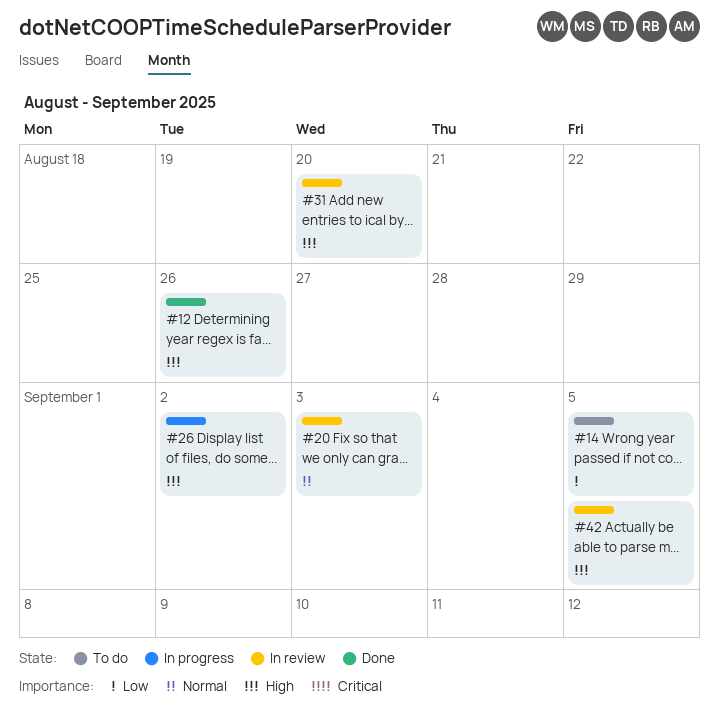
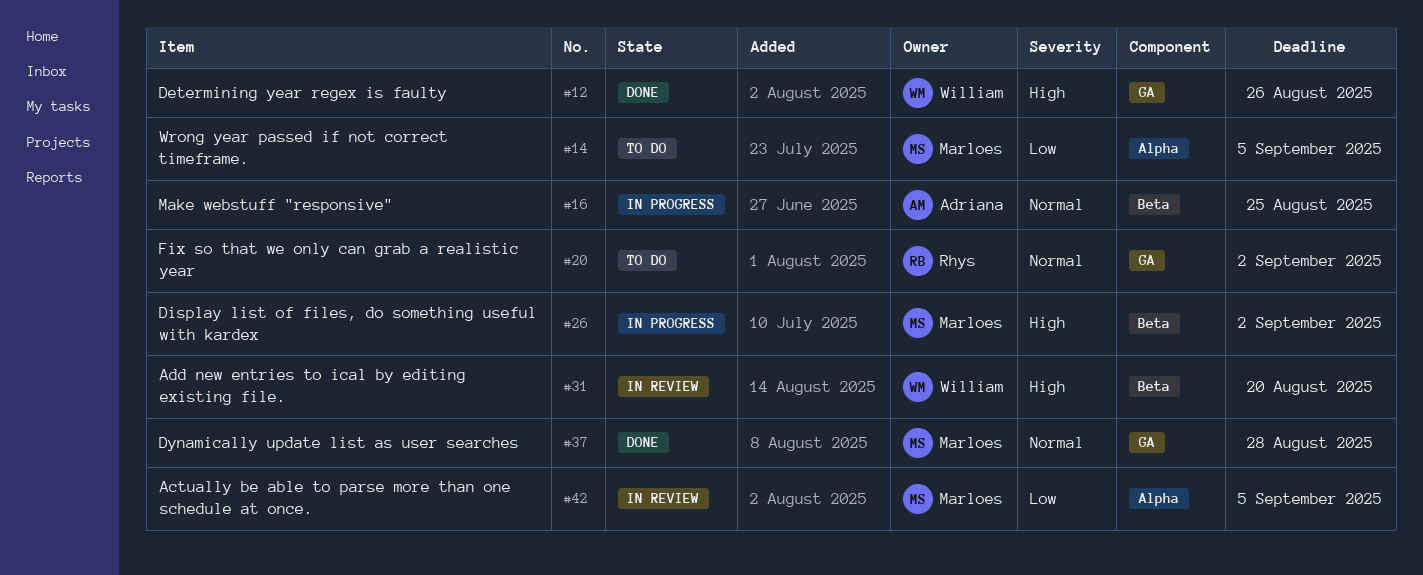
#16: none -> present
#20, status: In review -> To do
#20, due: Sep 3 -> Sep 2
#37: none -> present
#42, priority: High -> Low

